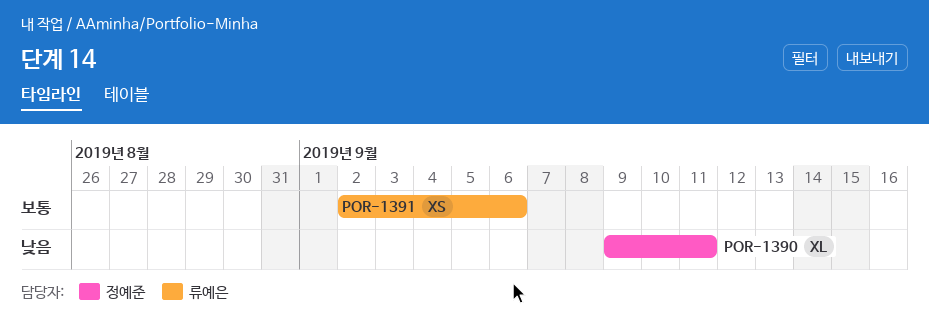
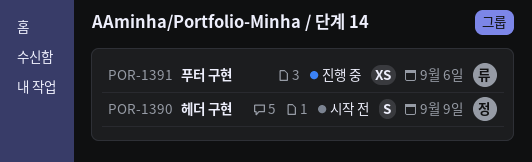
POR-1390, estimate: XL -> S
POR-1390, due: Sep 11 -> Sep 9

